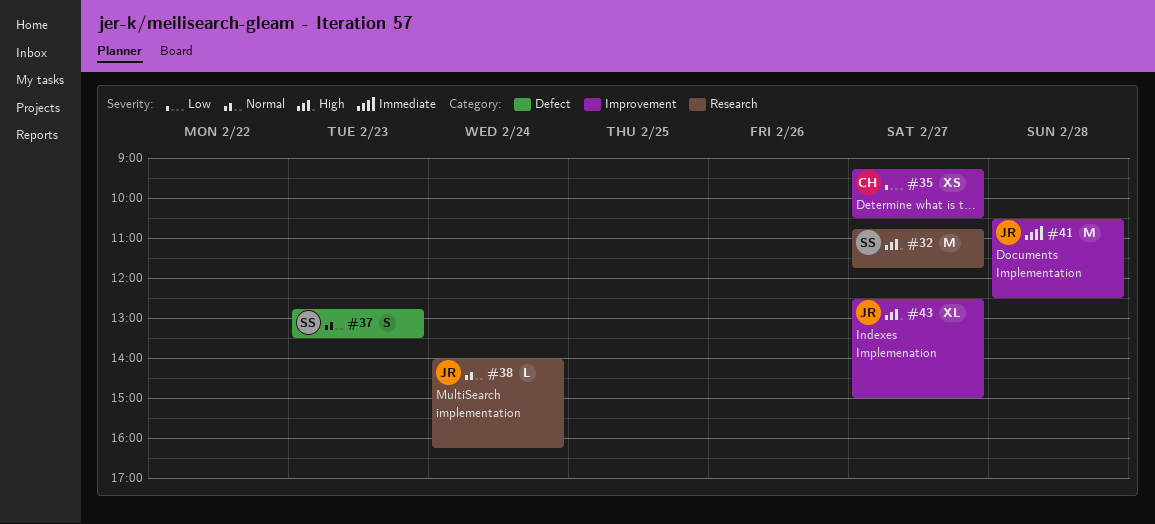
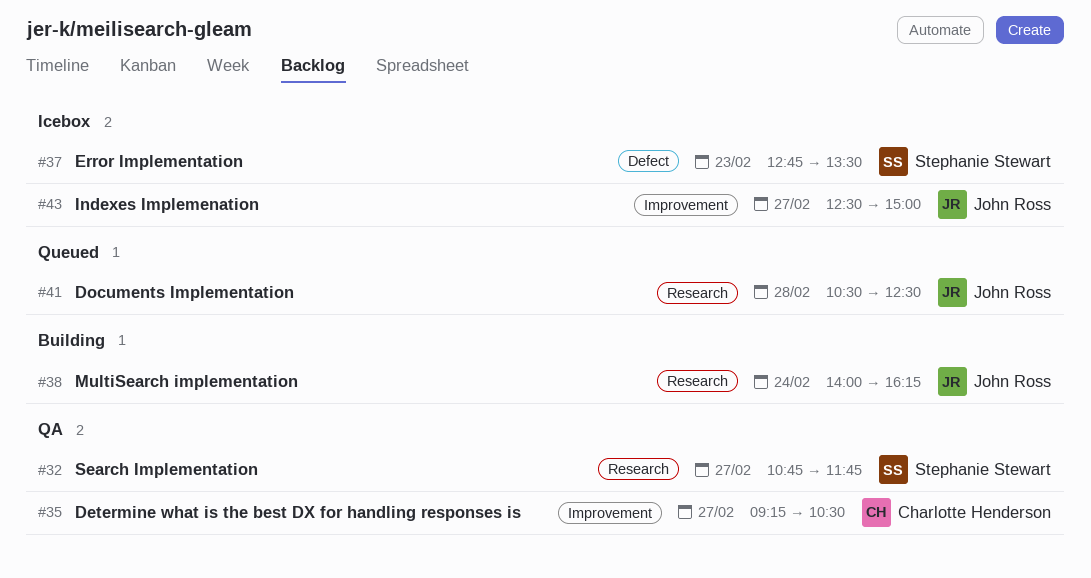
#41, label: Improvement -> Research

